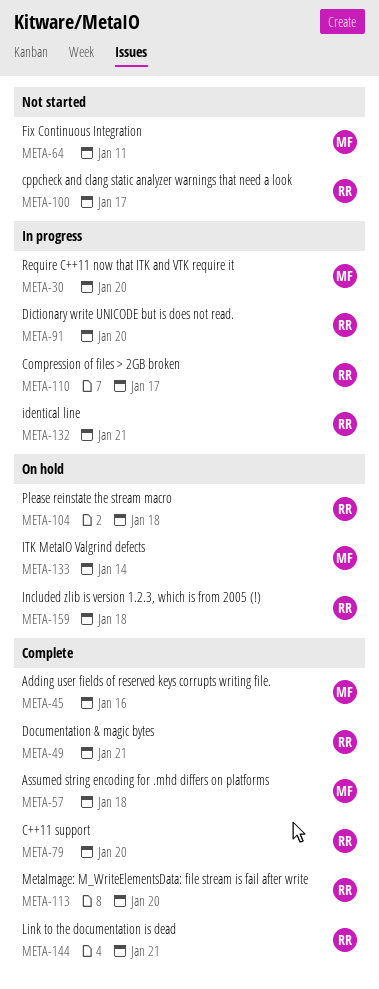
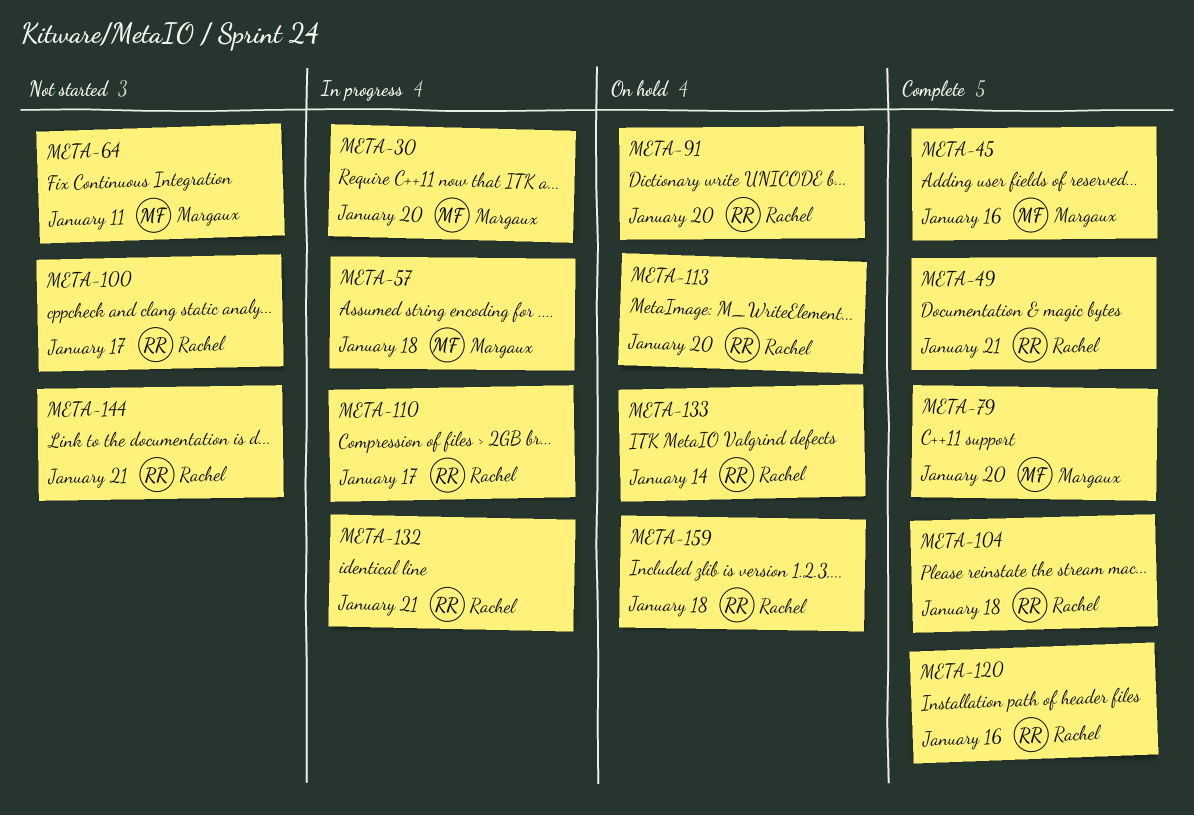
META-57, status: Complete -> In progress
META-79, owner: Rachel -> Margaux
META-91, status: In progress -> On hold
META-104, status: On hold -> Complete
META-113, status: Complete -> On hold
META-120: none -> present
META-133, owner: Margaux -> Rachel
META-144, status: Complete -> Not started

